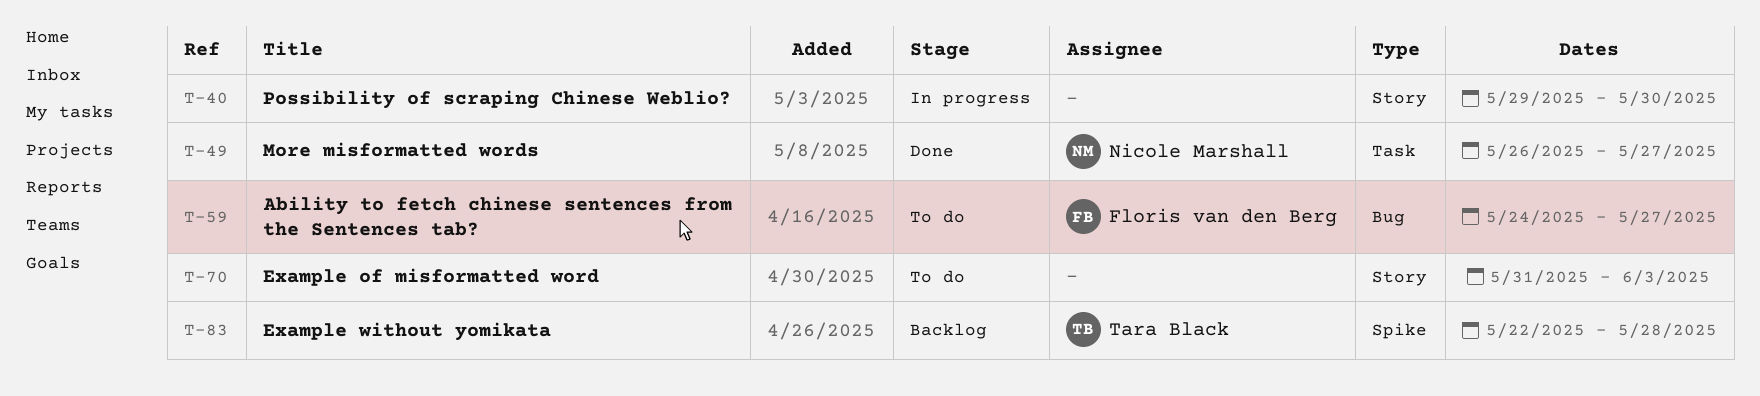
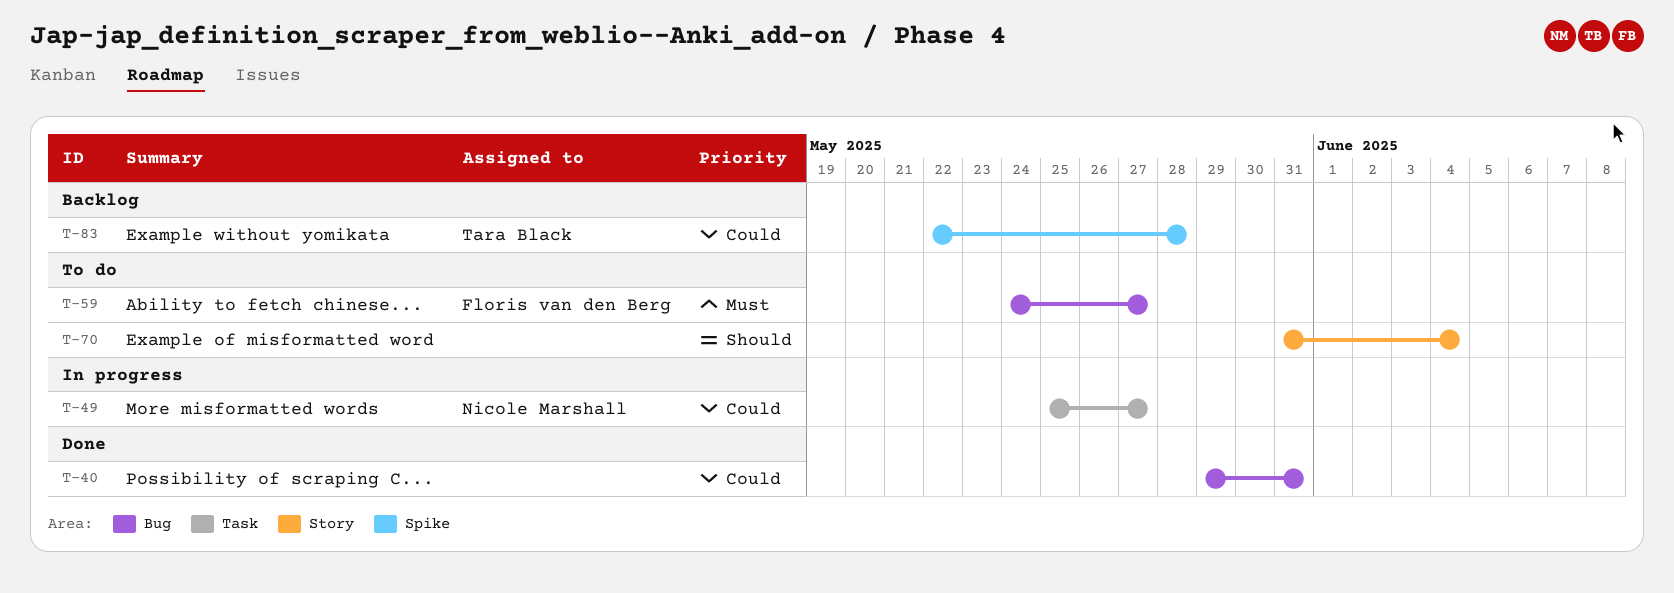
T-40, status: In progress -> Done
T-40, label: Story -> Bug
T-40, due: May 30 -> May 31
T-49, status: Done -> In progress
T-49, start: May 26 -> May 25
T-70, due: Jun 3 -> Jun 4

